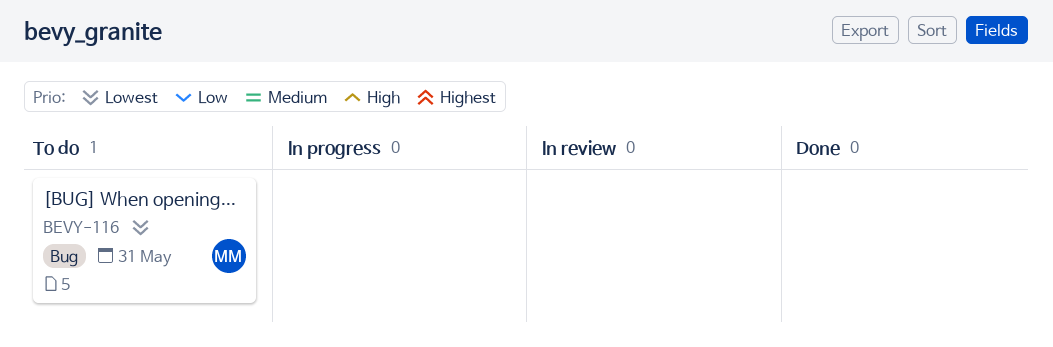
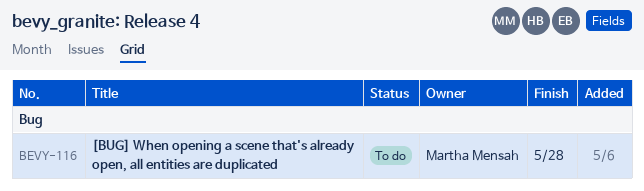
BEVY-116, due: May 31 -> May 28

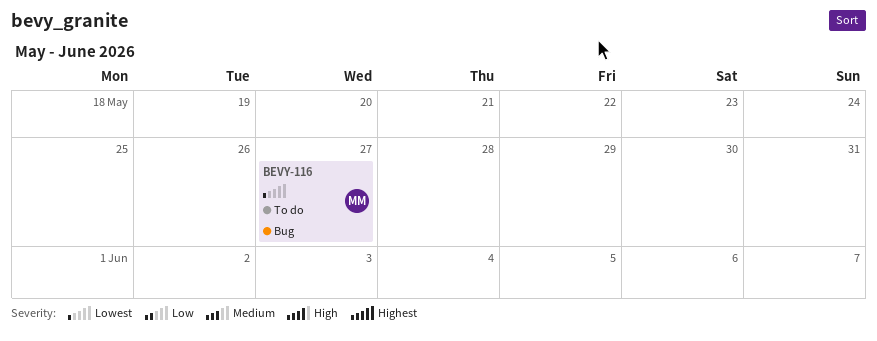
BEVY-116, due: May 28 -> May 27

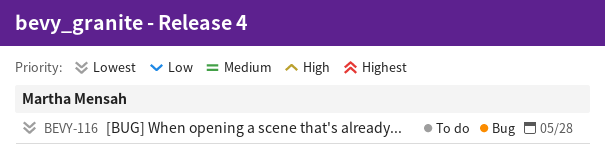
BEVY-116, due: May 27 -> May 28

